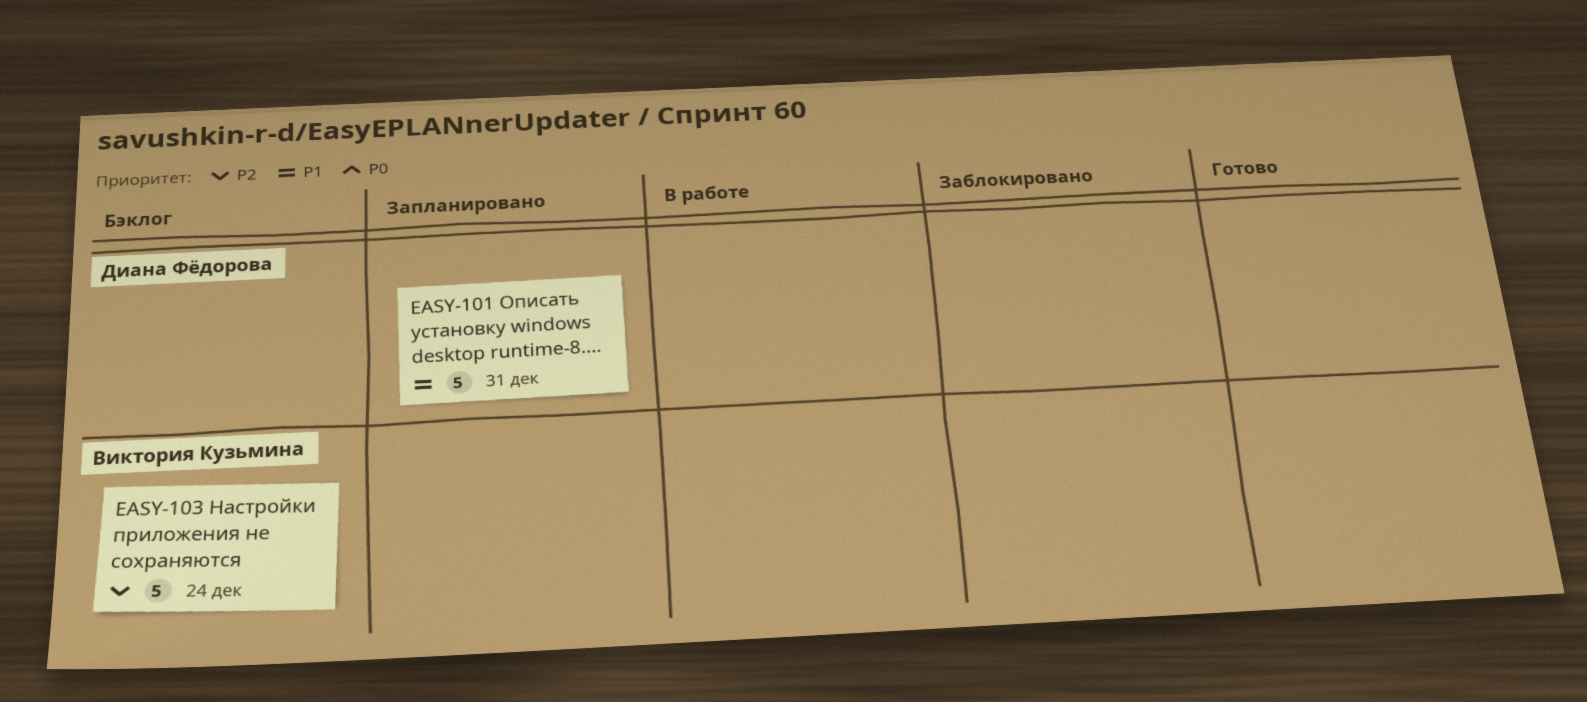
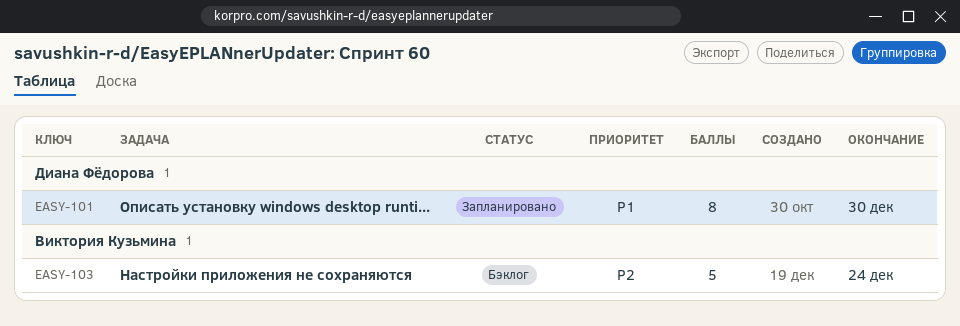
EASY-101, estimate: 5 -> 8
EASY-101, due: Dec 31 -> Dec 30

